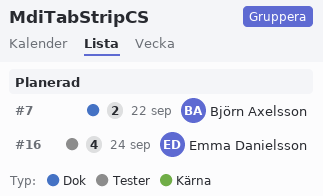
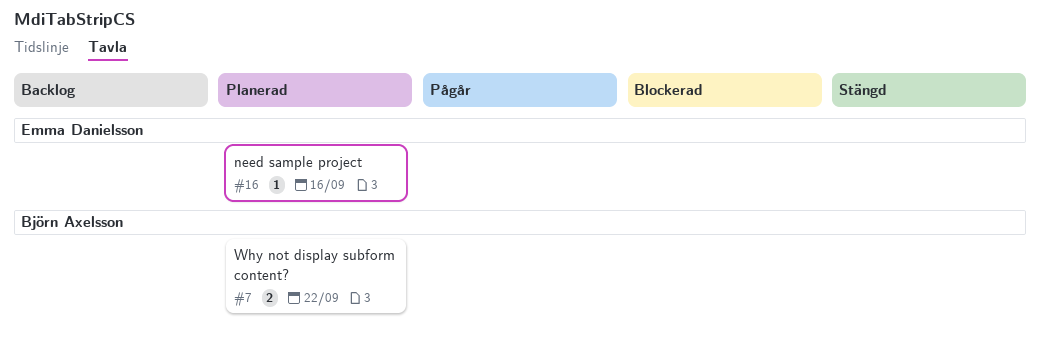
#16, estimate: 4 -> 1
#16, due: Sep 24 -> Sep 16

